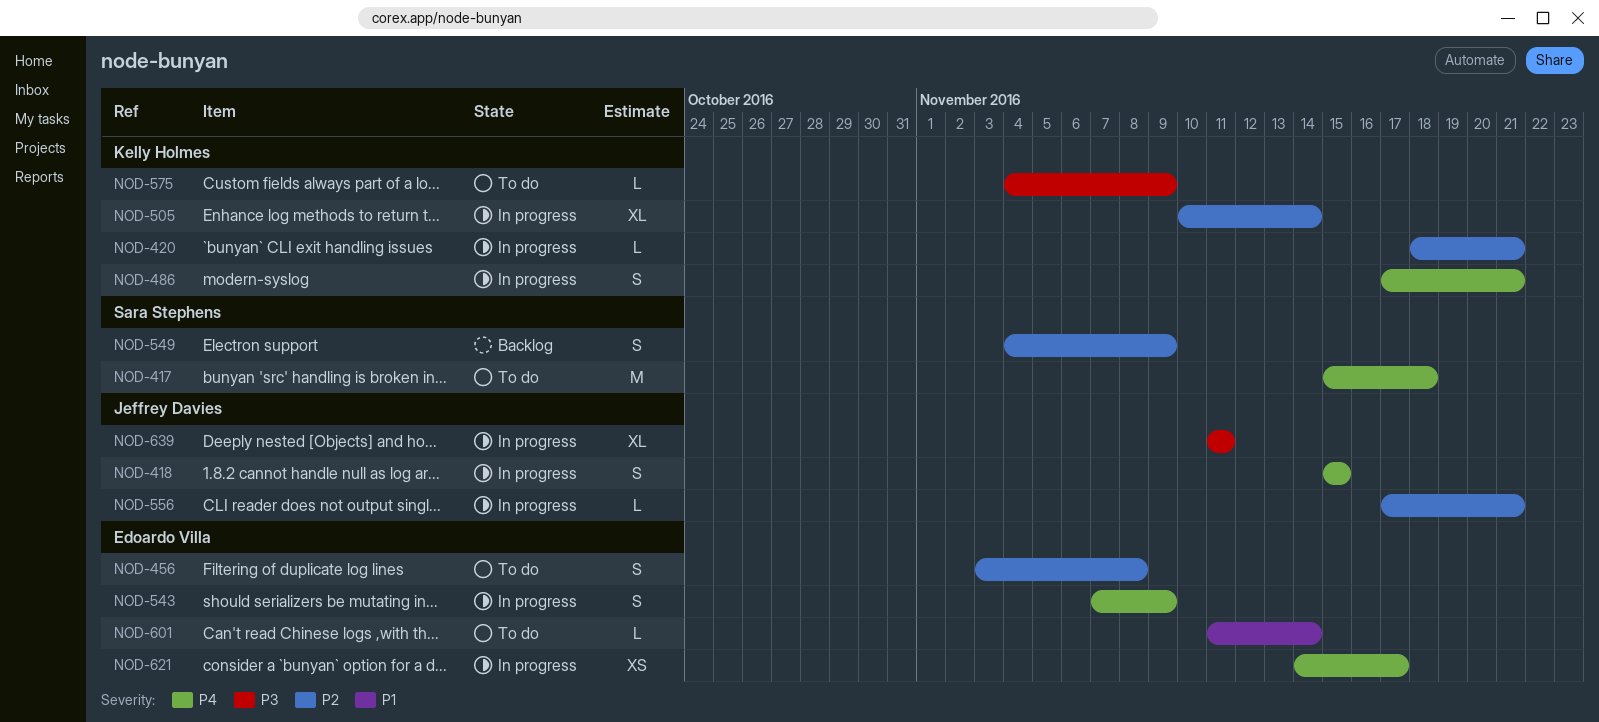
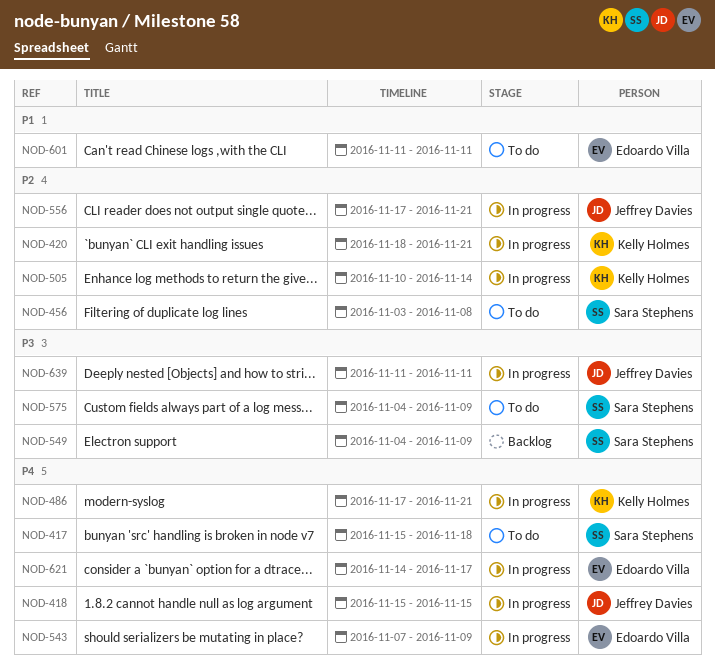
NOD-456, owner: Edoardo Villa -> Sara Stephens
NOD-549, priority: P2 -> P3
NOD-575, owner: Kelly Holmes -> Sara Stephens
NOD-601, due: Nov 14 -> Nov 11

